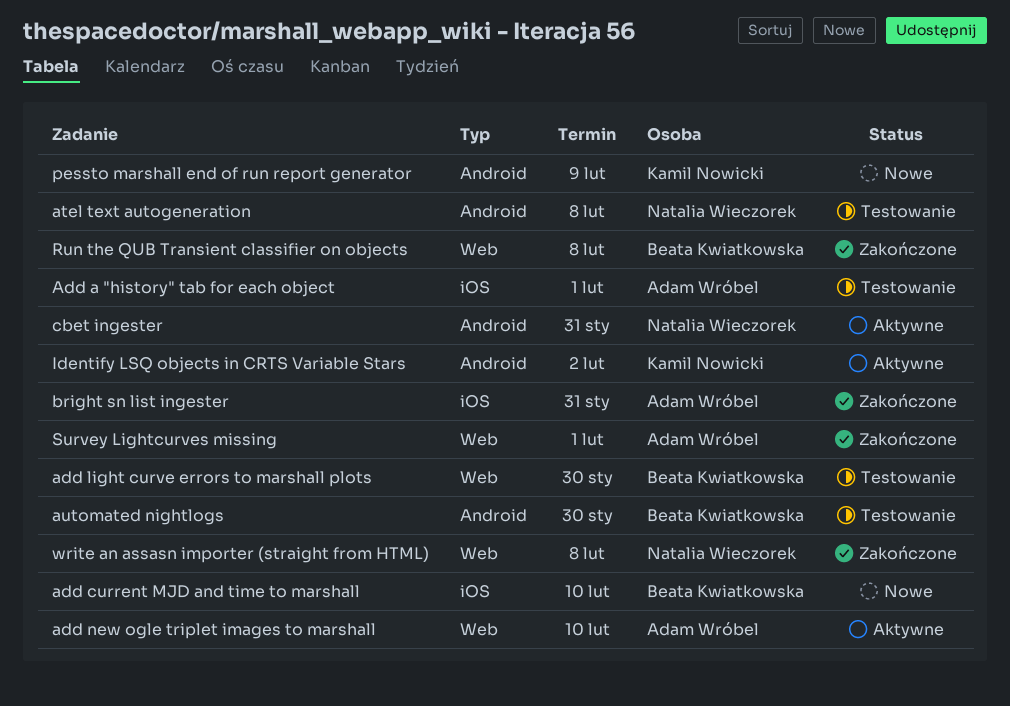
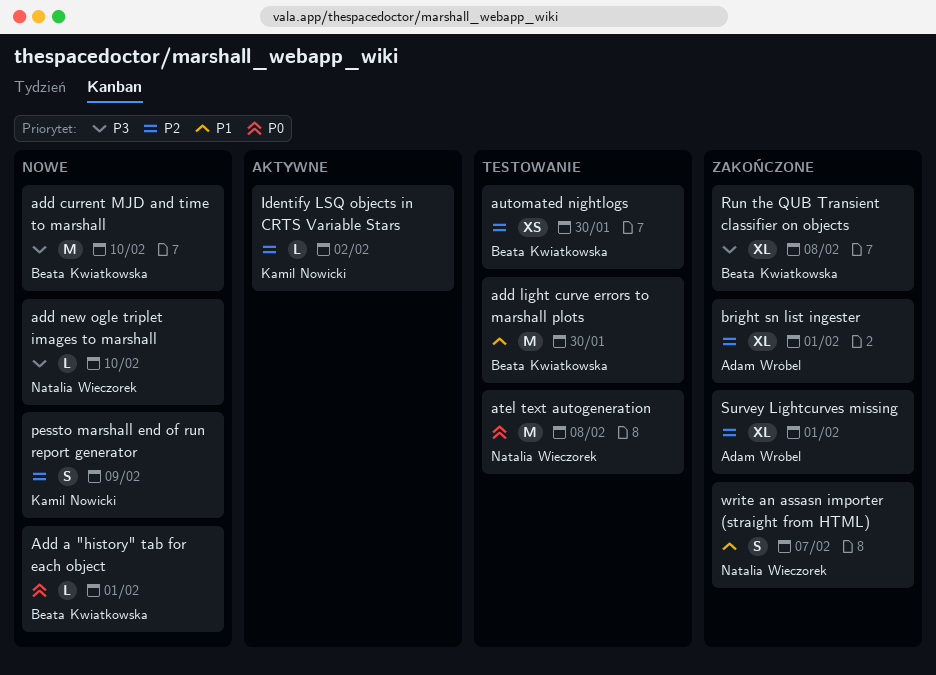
Add a "history" tab for each object, status: Testowanie -> Nowe
Add a "history" tab for each object, owner: Adam Wróbel -> Beata Kwiatkowska
add new ogle triplet images to marshall, status: Aktywne -> Nowe
add new ogle triplet images to marshall, owner: Adam Wróbel -> Natalia Wieczorek
bright sn list ingester, due: Jan 31 -> Feb 1
cbet ingester: present -> none
write an assasn importer (straight from HTML), due: Feb 8 -> Feb 7

